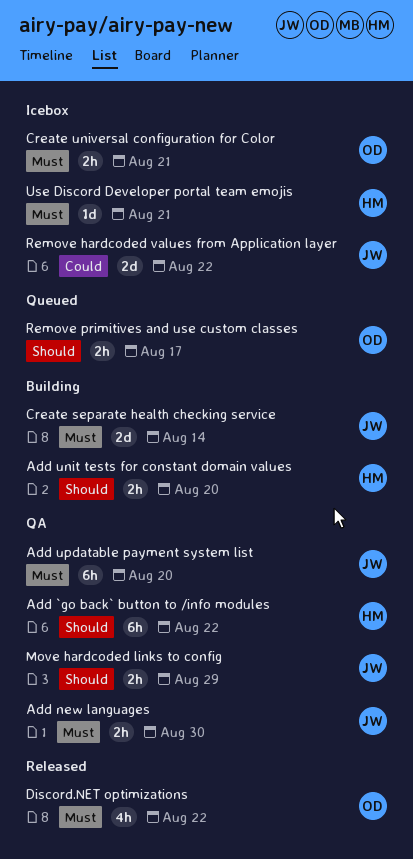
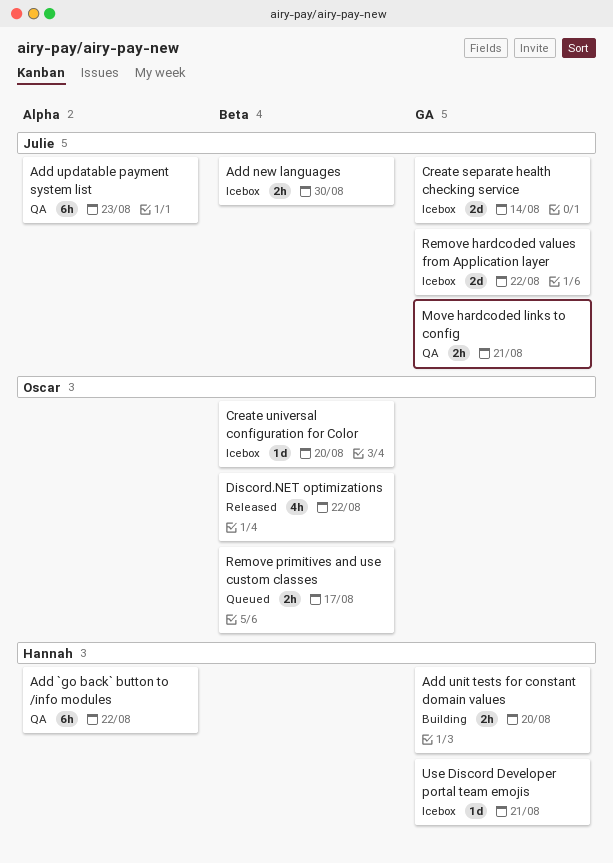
Add new languages, status: QA -> Icebox
Add updatable payment system list, due: Aug 20 -> Aug 23
Create separate health checking service, status: Building -> Icebox
Create universal configuration for Color, estimate: 2h -> 1d
Create universal configuration for Color, due: Aug 21 -> Aug 20
Move hardcoded links to config, due: Aug 29 -> Aug 21

